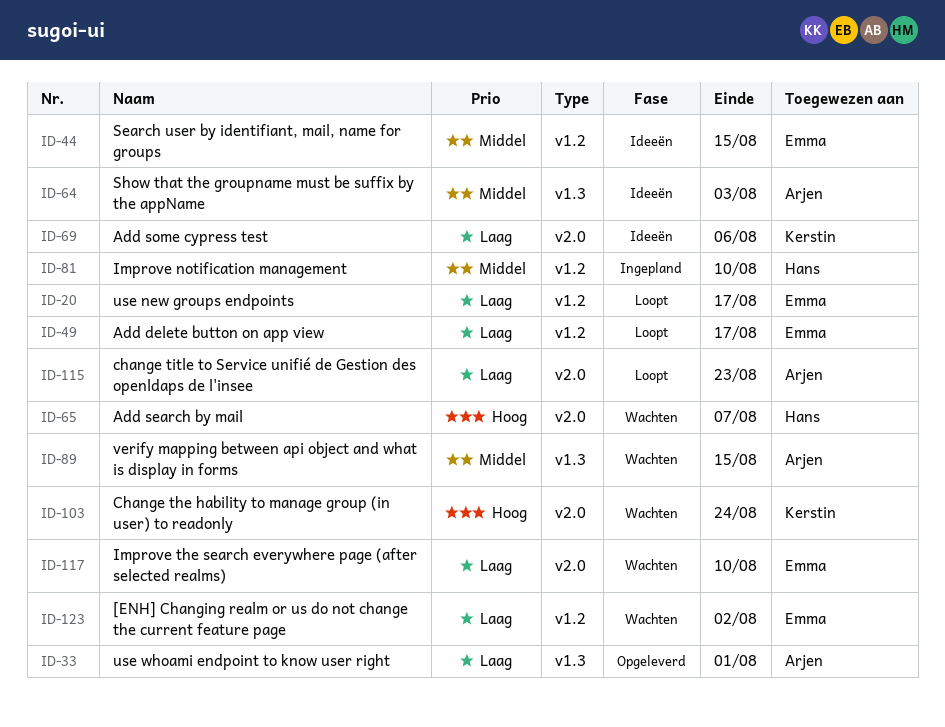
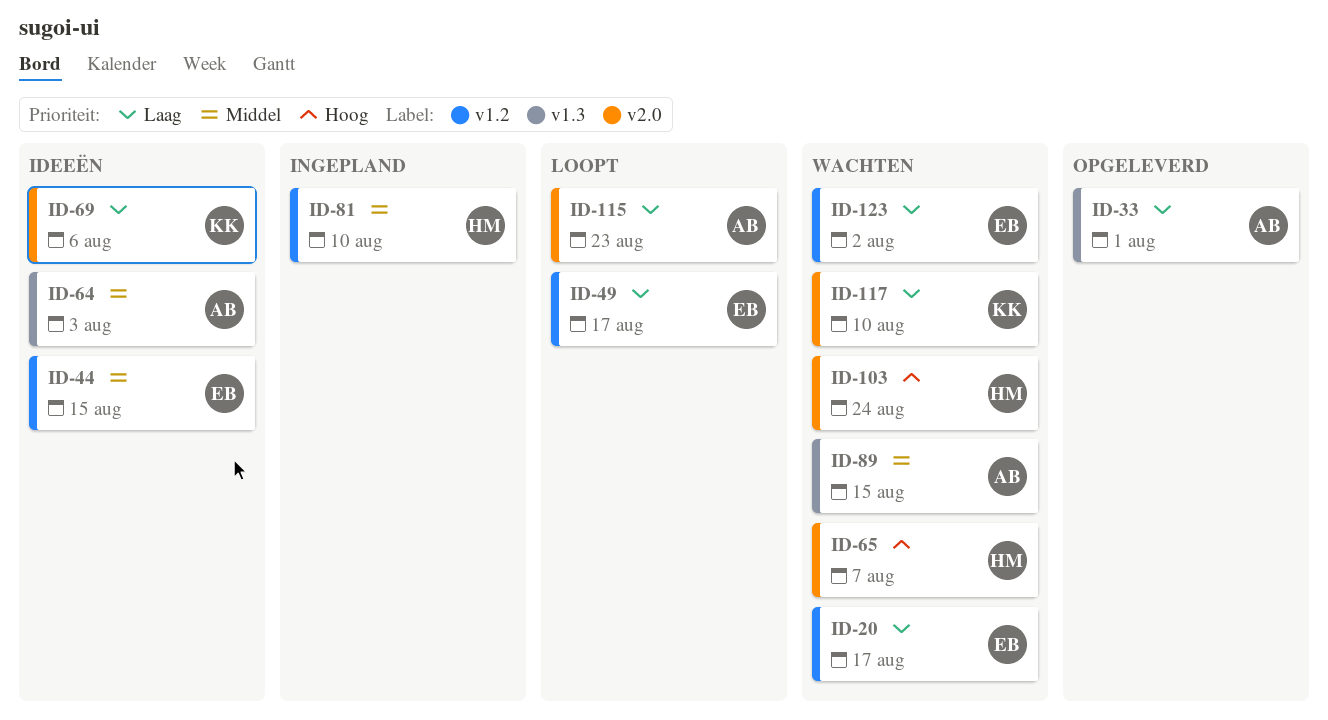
ID-20, status: Loopt -> Wachten
ID-103, owner: Kerstin -> Hans
ID-117, owner: Emma -> Kerstin

